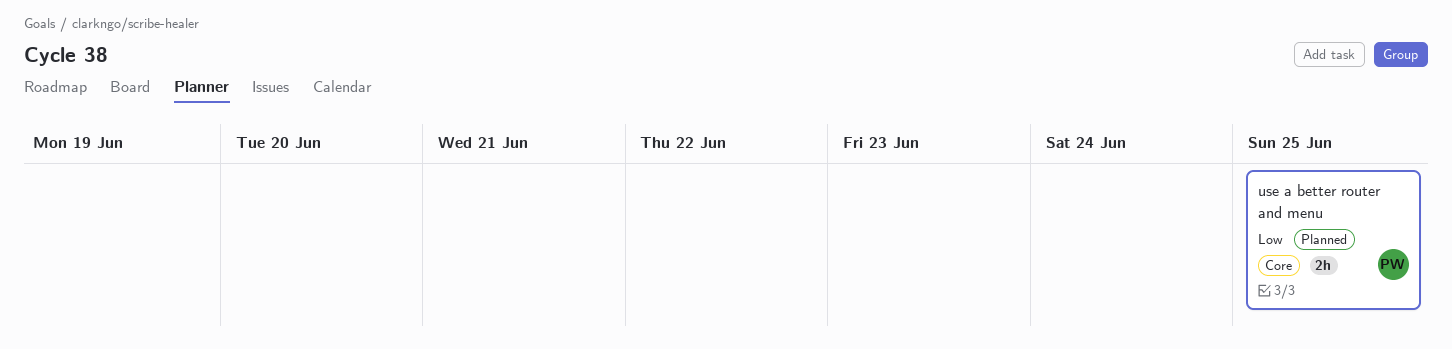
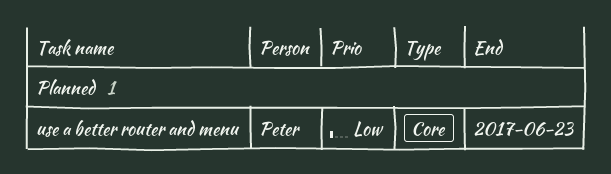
use a better router and menu, due: Jun 25 -> Jun 23

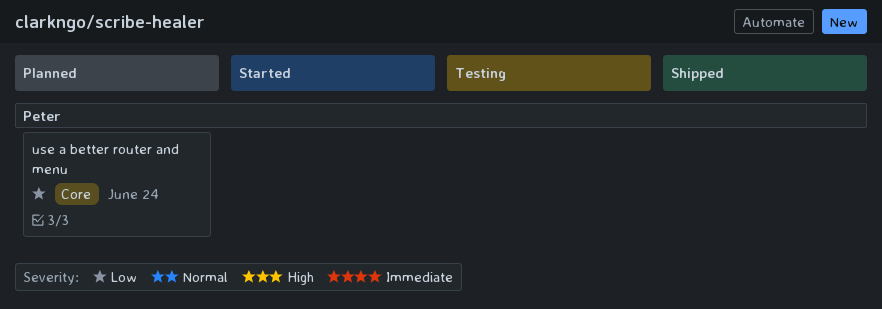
use a better router and menu, due: Jun 23 -> Jun 24

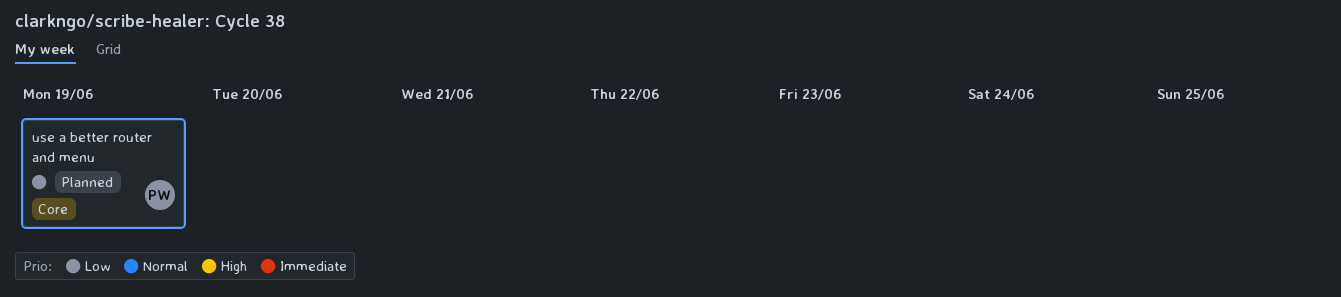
use a better router and menu, due: Jun 24 -> Jun 19

